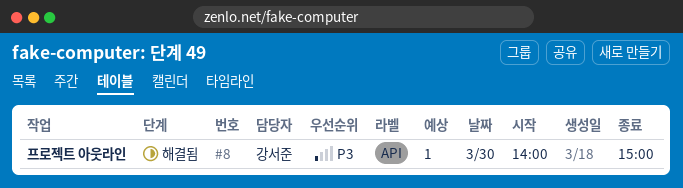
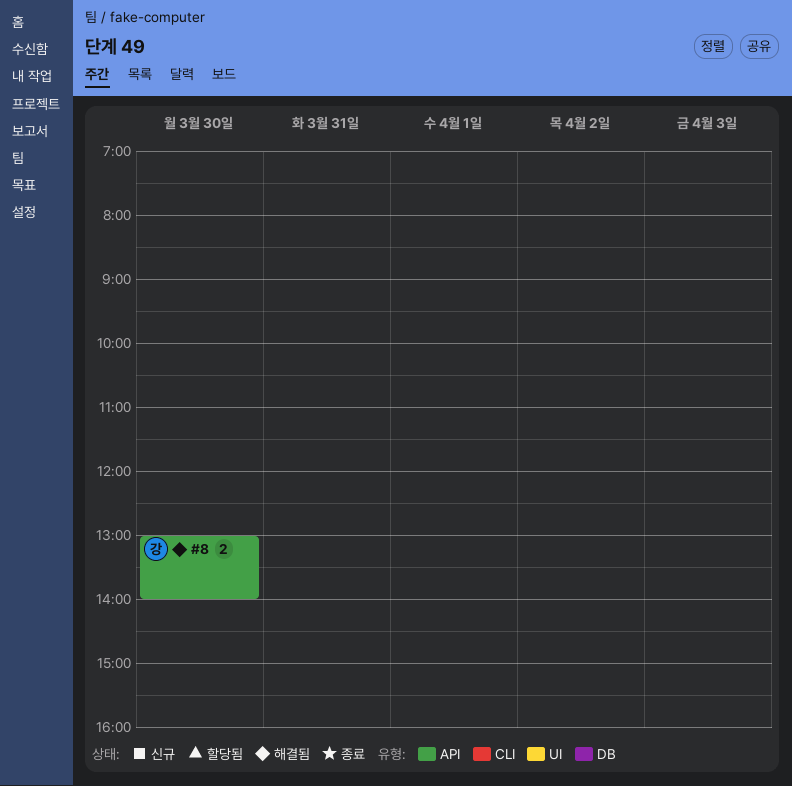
#8, estimate: 1 -> 2
#8, begins: 14:00 -> 13:00
#8, ends: 15:00 -> 14:00

